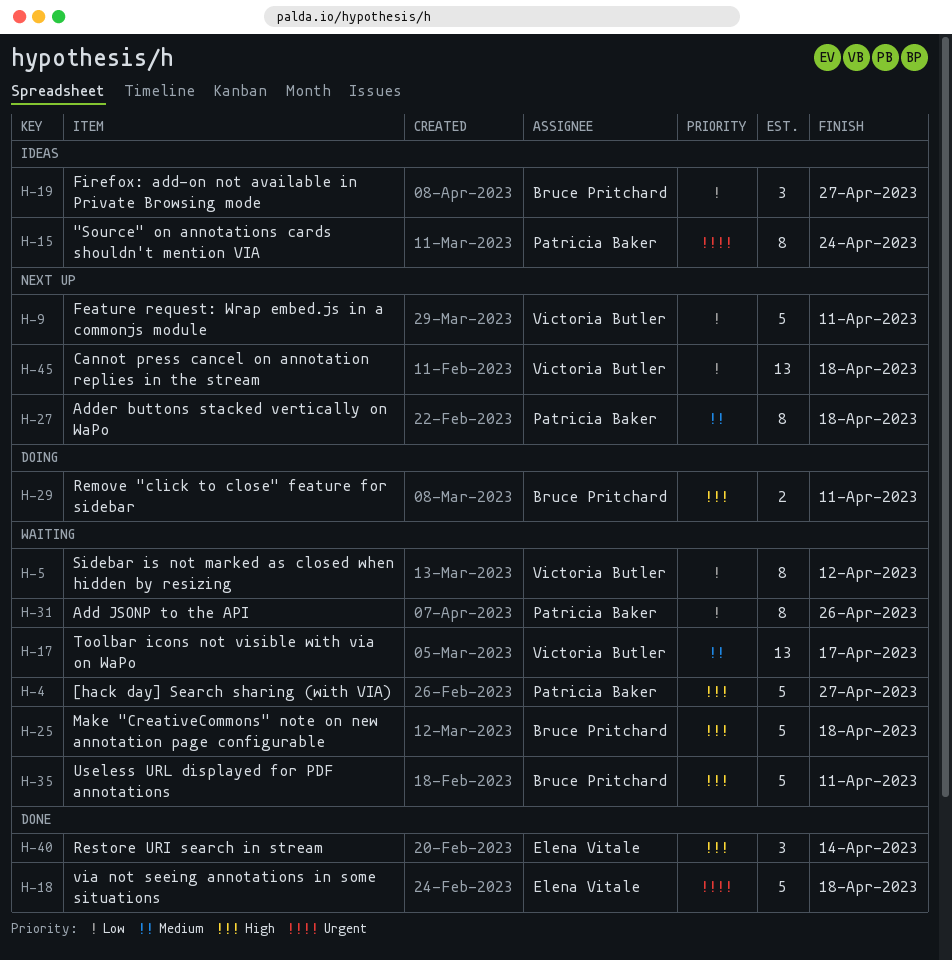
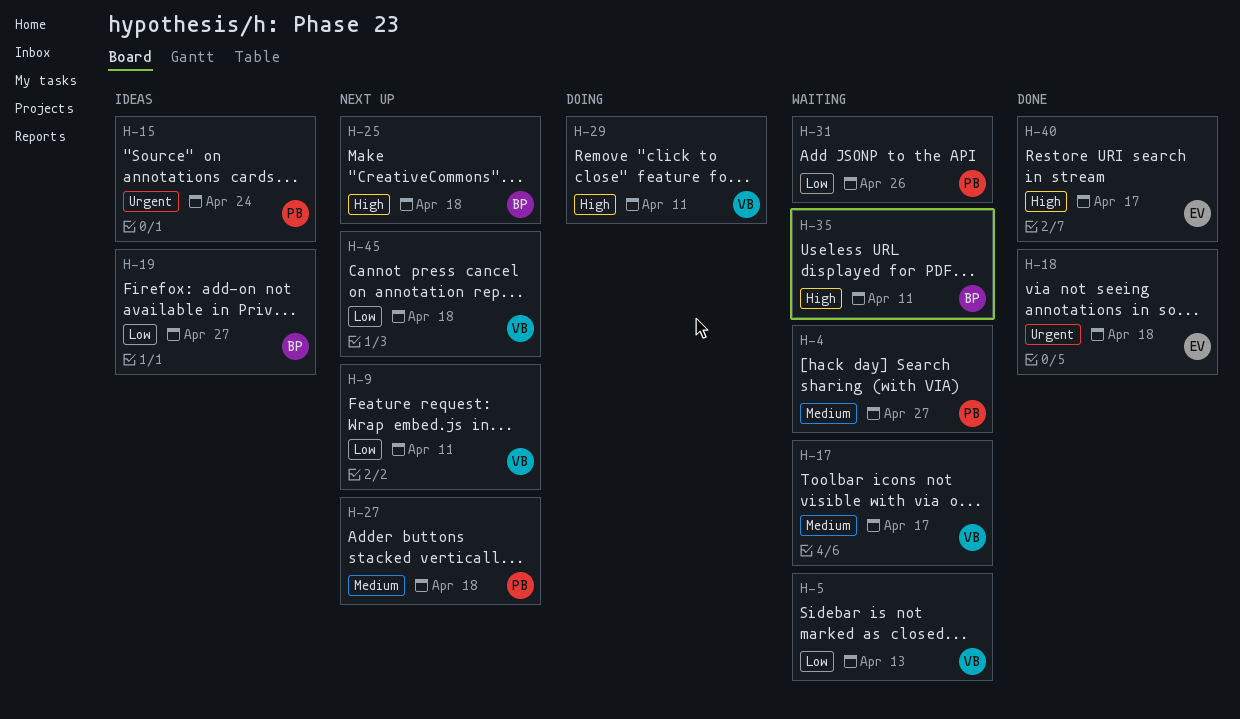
H-4, priority: High -> Medium
H-5, due: Apr 12 -> Apr 13
H-25, status: Waiting -> Next up
H-29, owner: Bruce Pritchard -> Victoria Butler
H-40, due: Apr 14 -> Apr 17

